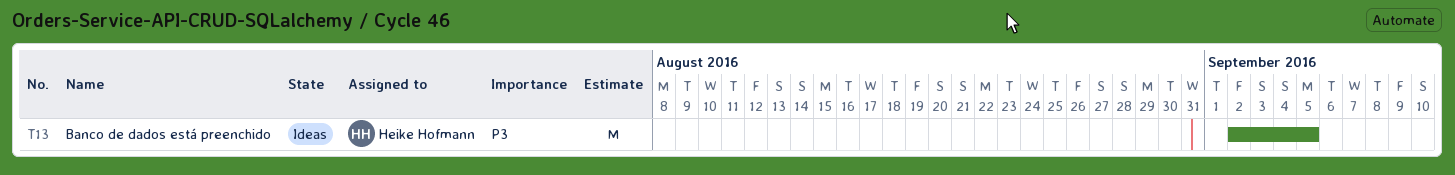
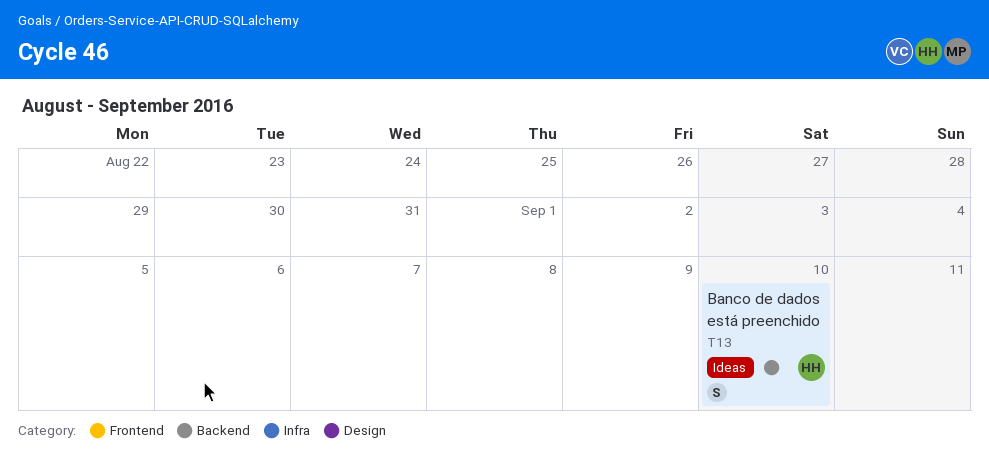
T13, estimate: M -> S
T13, due: Sep 5 -> Sep 10

